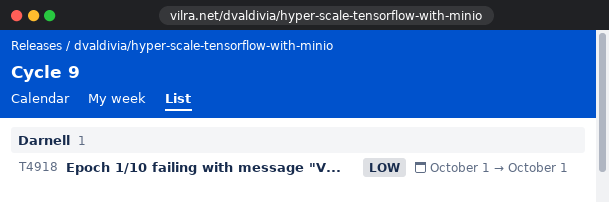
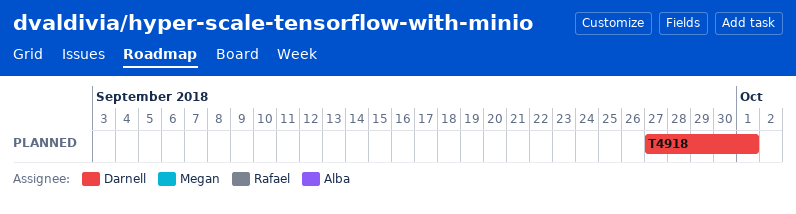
T4918, start: Oct 1 -> Sep 27

